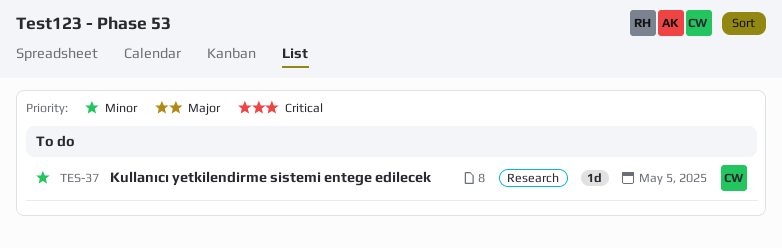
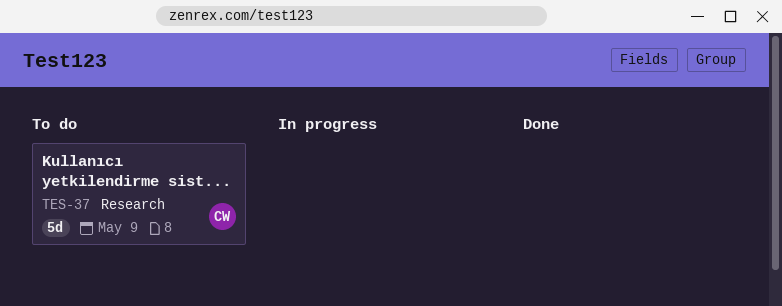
TES-37, estimate: 1d -> 5d
TES-37, due: May 5 -> May 9

